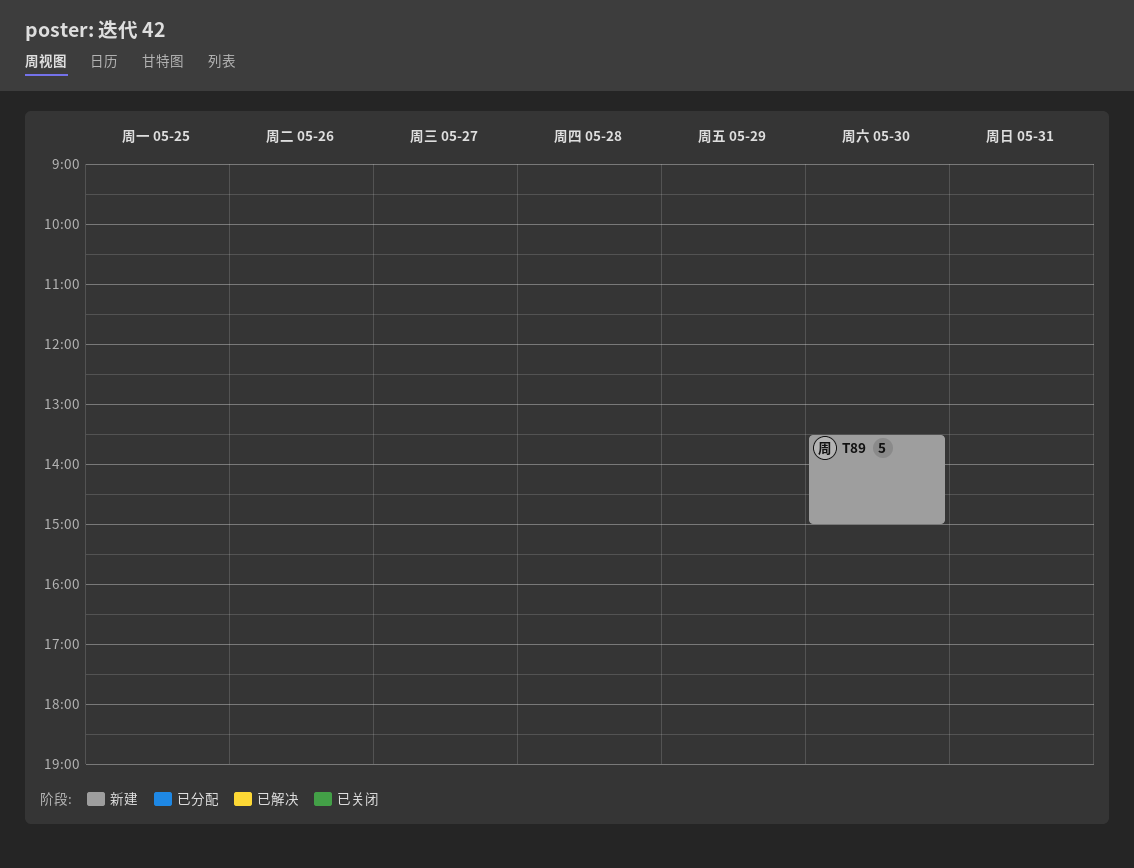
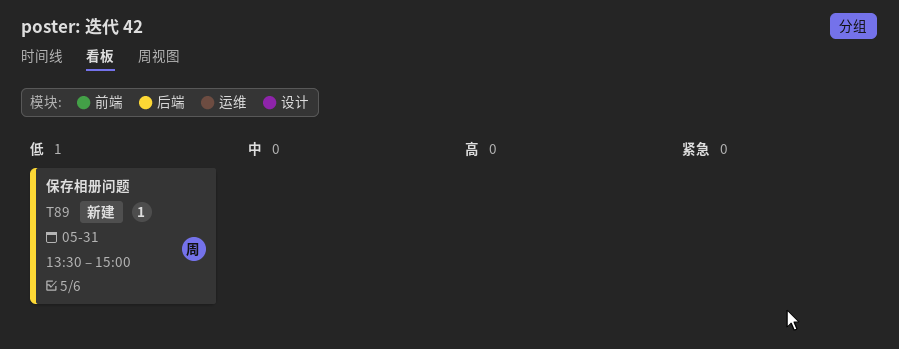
T89, estimate: 5 -> 1
T89, day: May 30 -> May 31

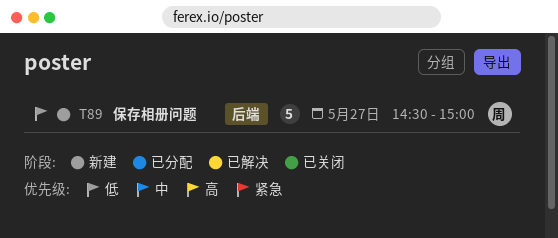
T89, estimate: 1 -> 5
T89, day: May 31 -> May 27
T89, begins: 13:30 -> 14:30

